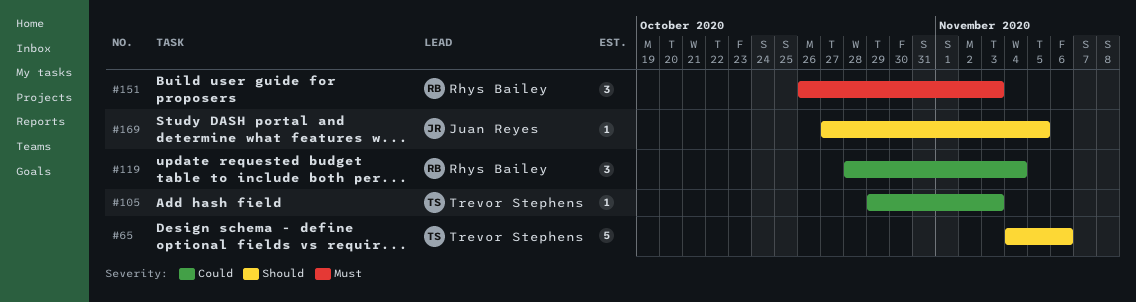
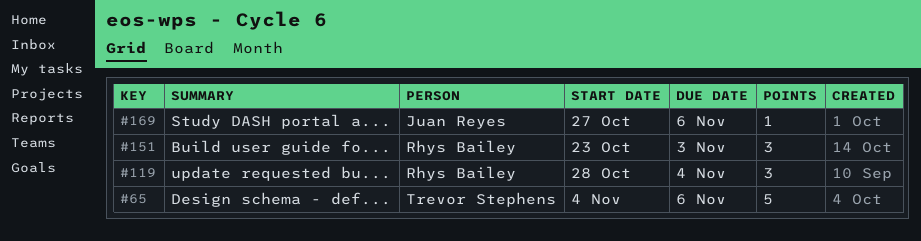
#105: present -> none
#151, start: Oct 26 -> Oct 23
#169, due: Nov 5 -> Nov 6

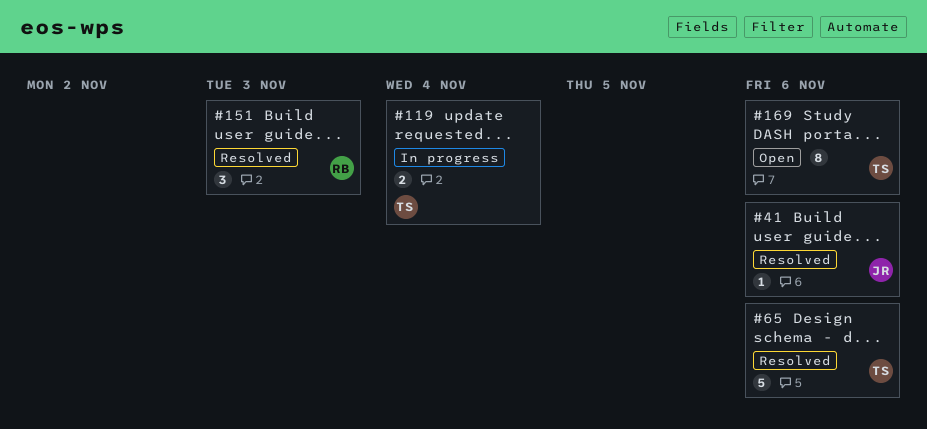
#41: none -> present
#119, owner: Rhys Bailey -> Trevor Stephens
#119, estimate: 3 -> 2
#169, owner: Juan Reyes -> Trevor Stephens
#169, estimate: 1 -> 8

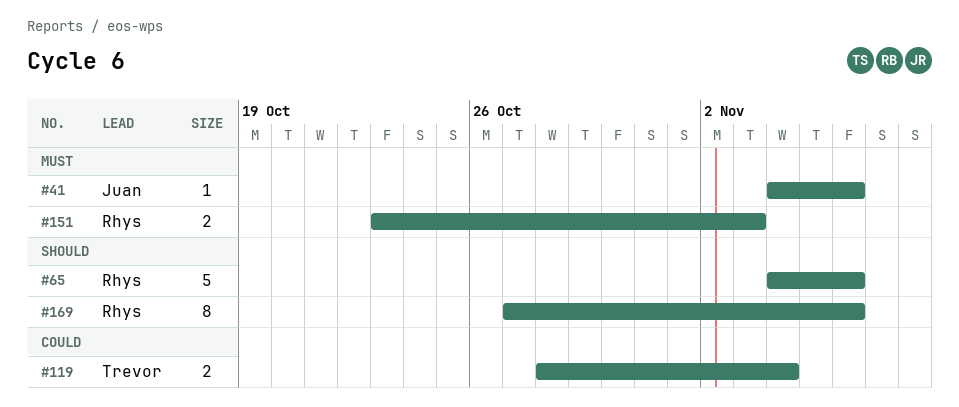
#65, owner: Trevor -> Rhys
#151, estimate: 3 -> 2
#169, owner: Trevor -> Rhys

